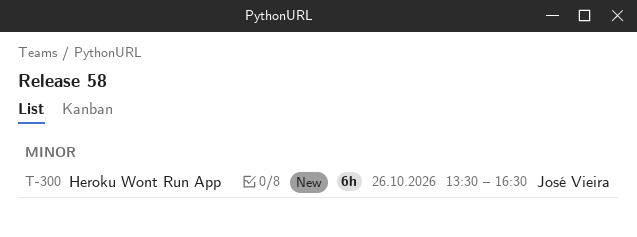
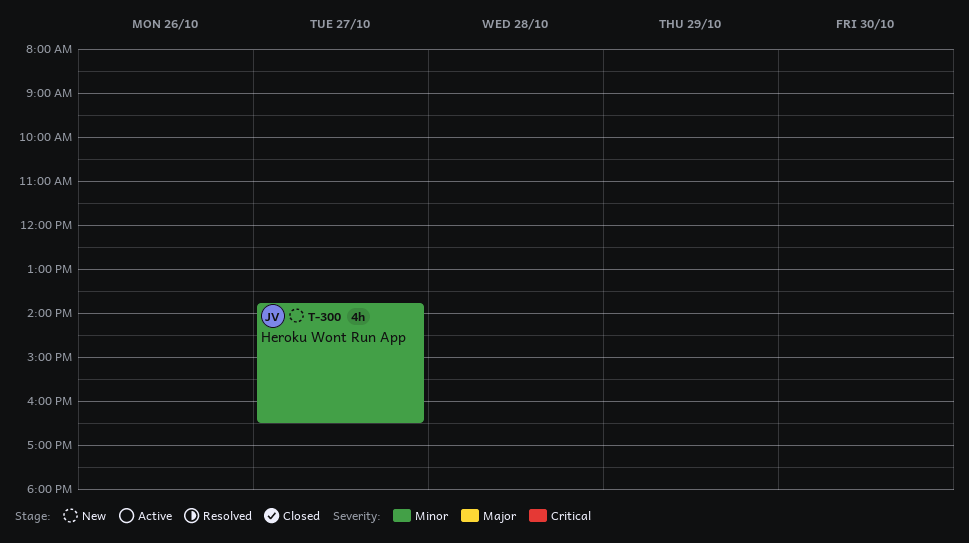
T-300, estimate: 6h -> 4h
T-300, day: Oct 26 -> Oct 27
T-300, begins: 13:30 -> 13:45

